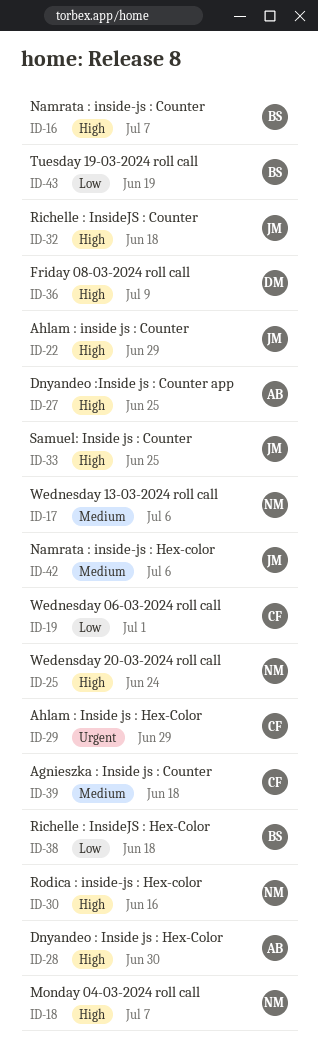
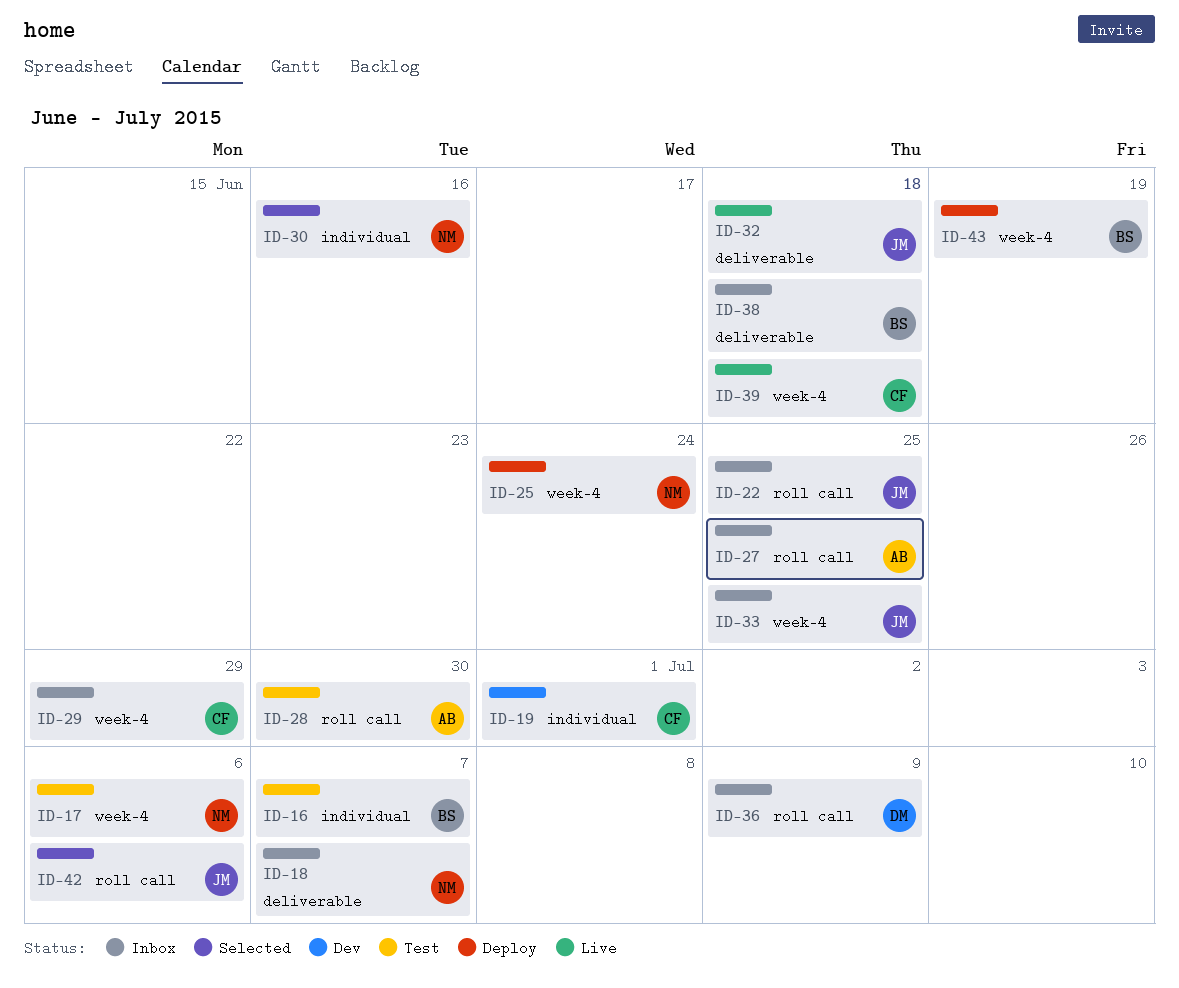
ID-22, due: Jun 29 -> Jun 25

